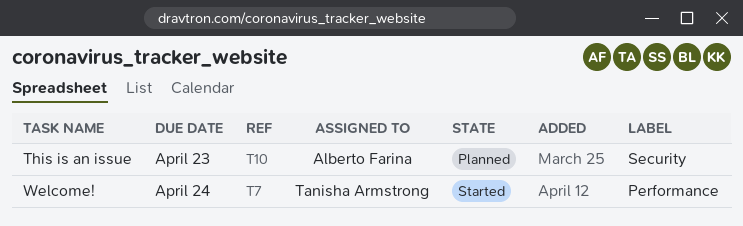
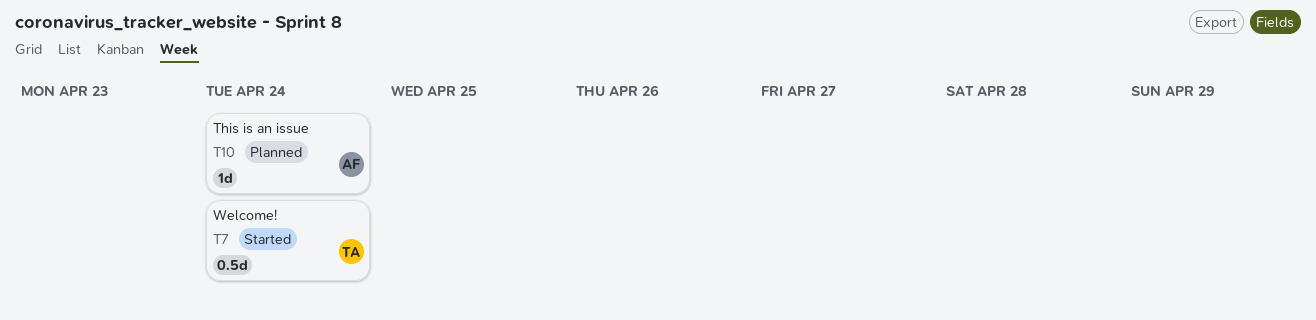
T10, due: Apr 23 -> Apr 24

